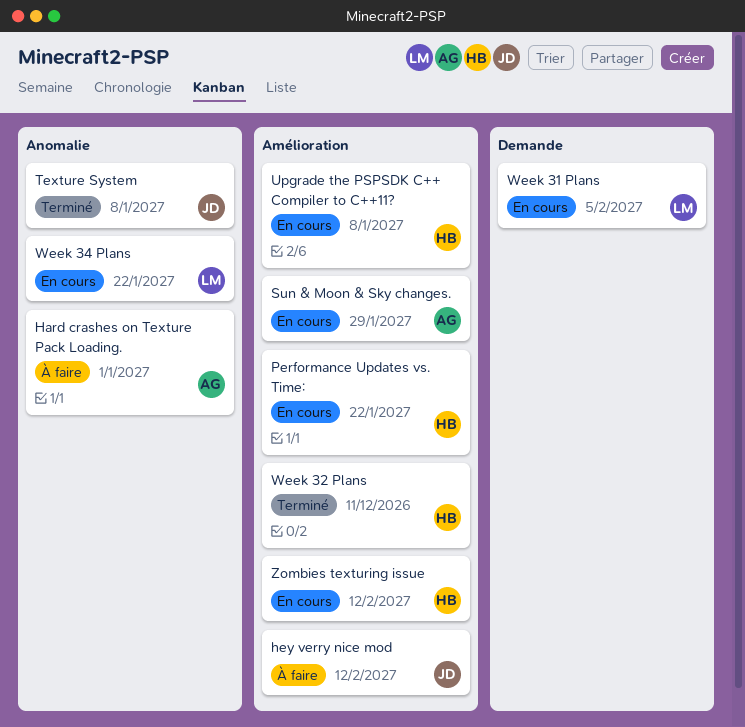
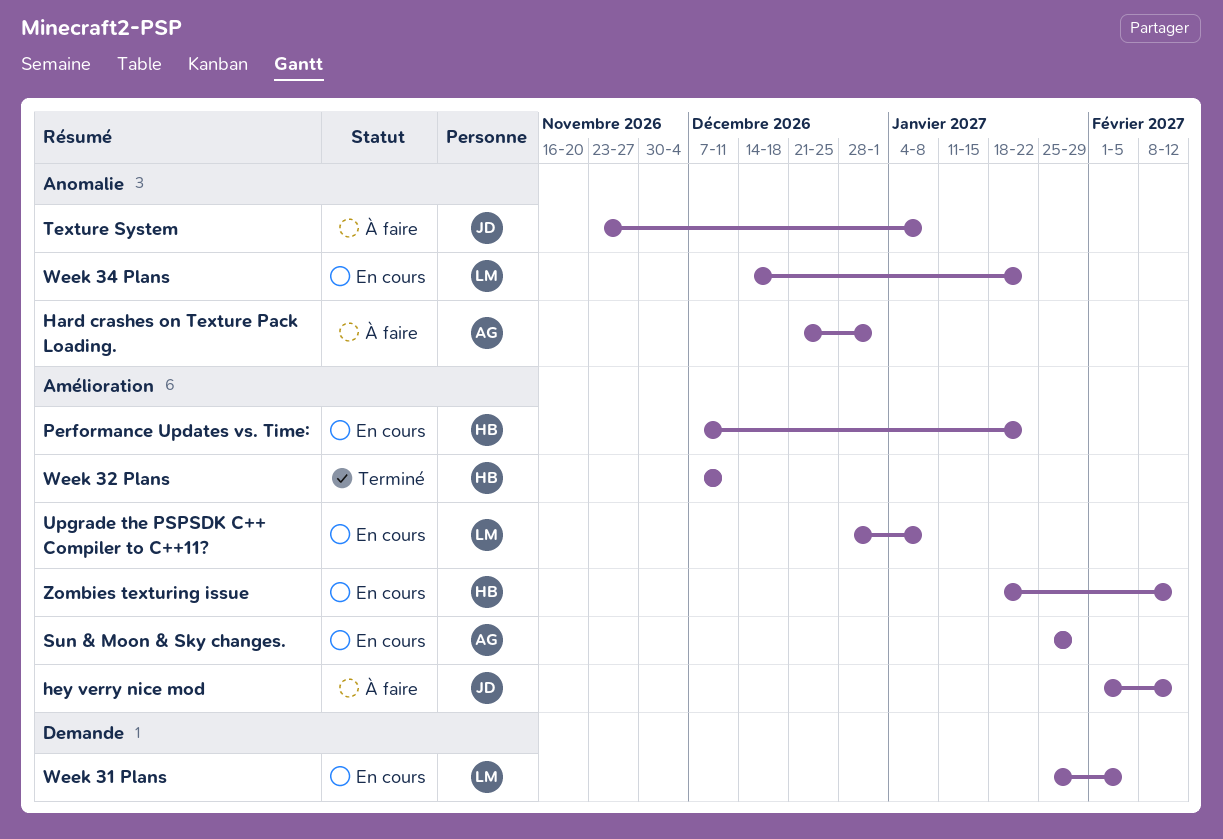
Texture System, status: Terminé -> À faire
Upgrade the PSPSDK C++ Compiler to C++11?, owner: HB -> LM

